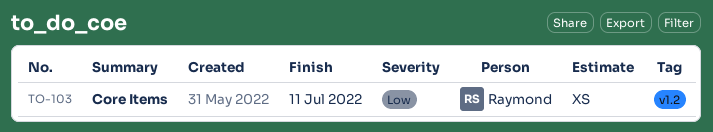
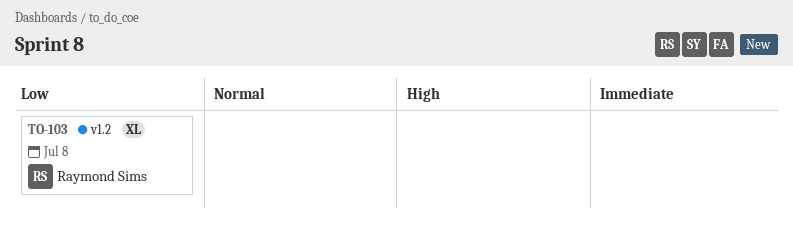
TO-103, estimate: XS -> XL
TO-103, due: Jul 11 -> Jul 8

